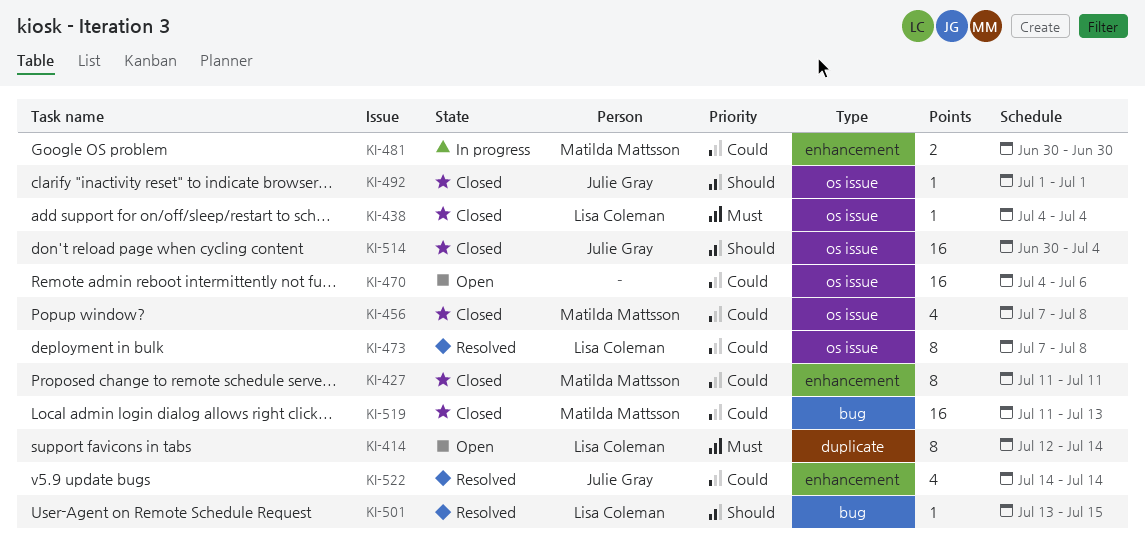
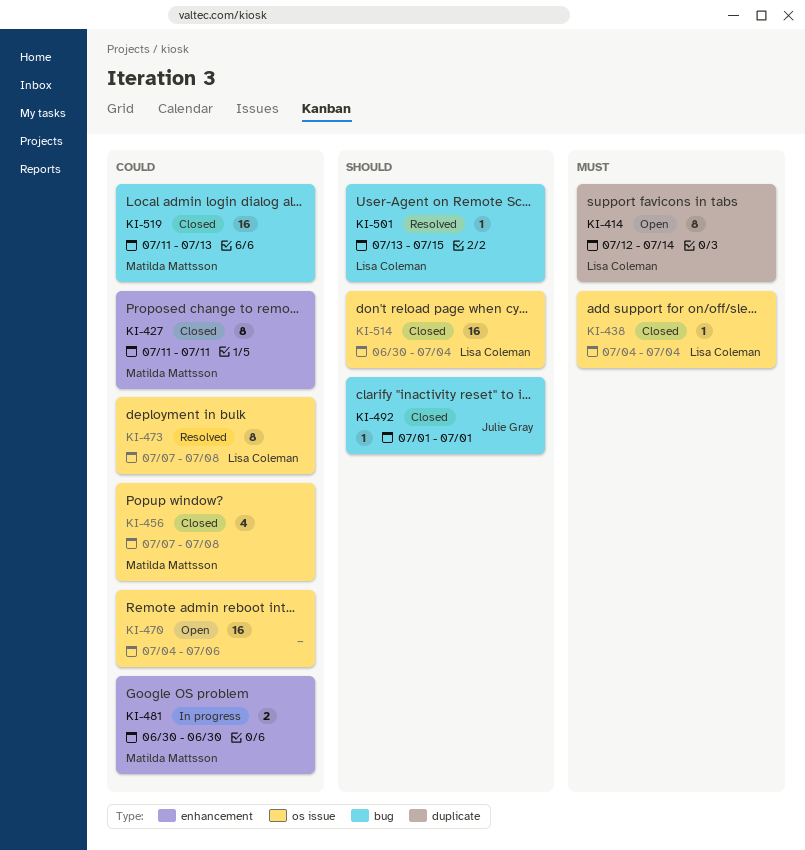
KI-492, label: os issue -> bug
KI-514, owner: Julie Gray -> Lisa Coleman
KI-522: present -> none

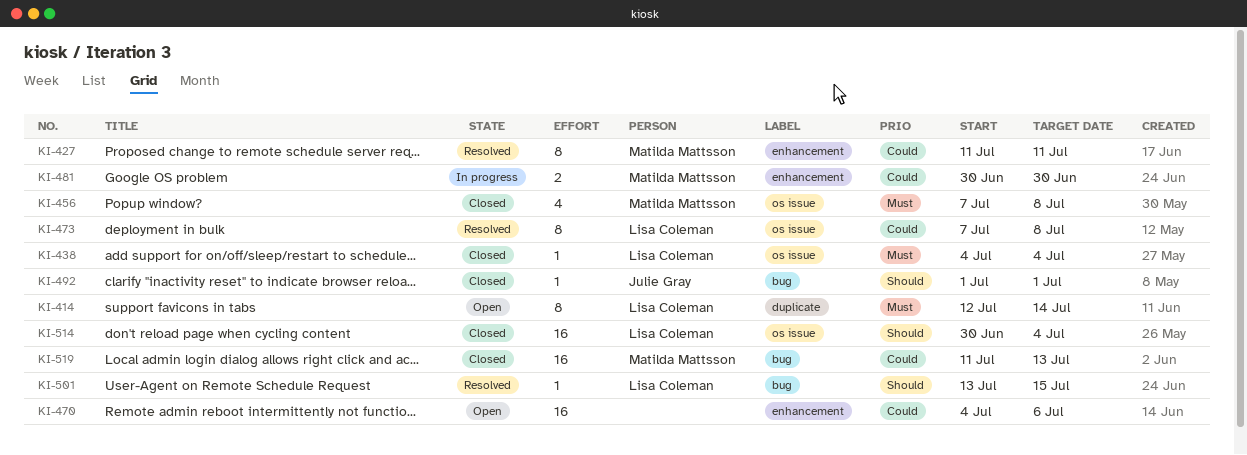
KI-427, status: Closed -> Resolved
KI-456, priority: Could -> Must
KI-470, label: os issue -> enhancement

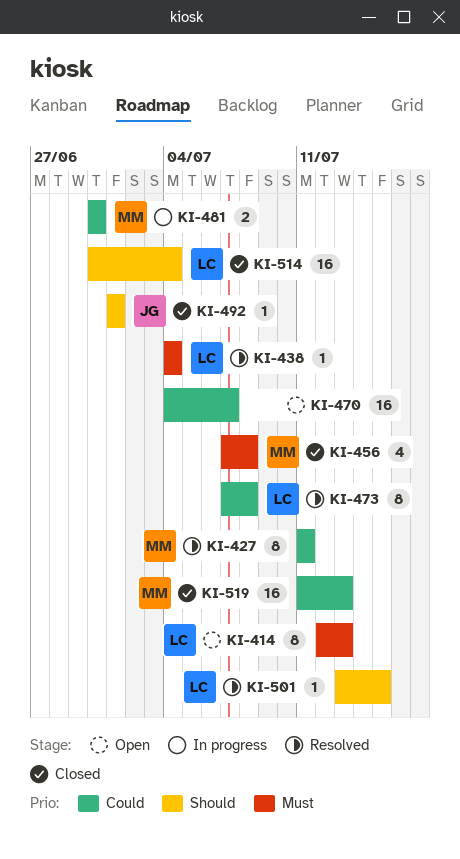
KI-414, due: Jul 14 -> Jul 13
KI-438, status: Closed -> Resolved
KI-470, due: Jul 6 -> Jul 7

